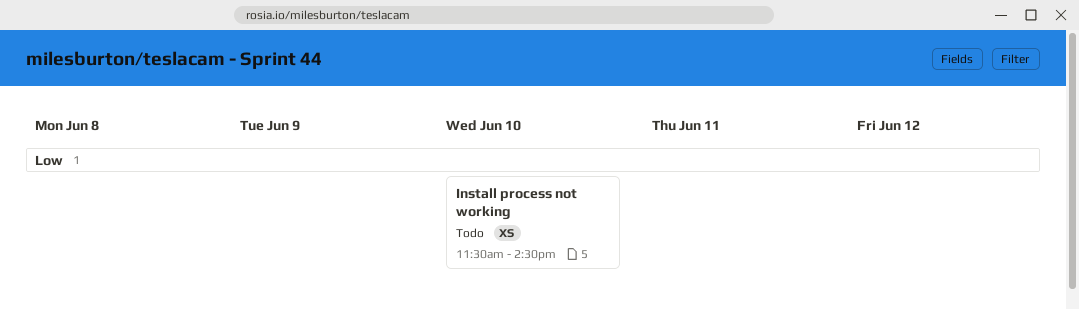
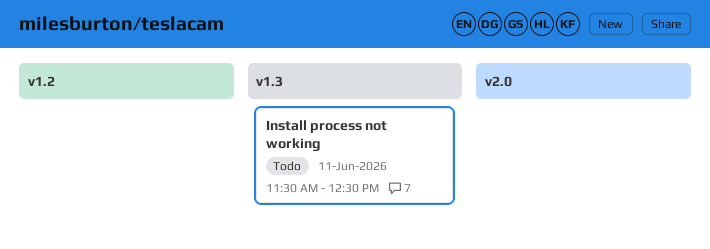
Install process not working, day: Jun 10 -> Jun 11
Install process not working, ends: 14:30 -> 12:30

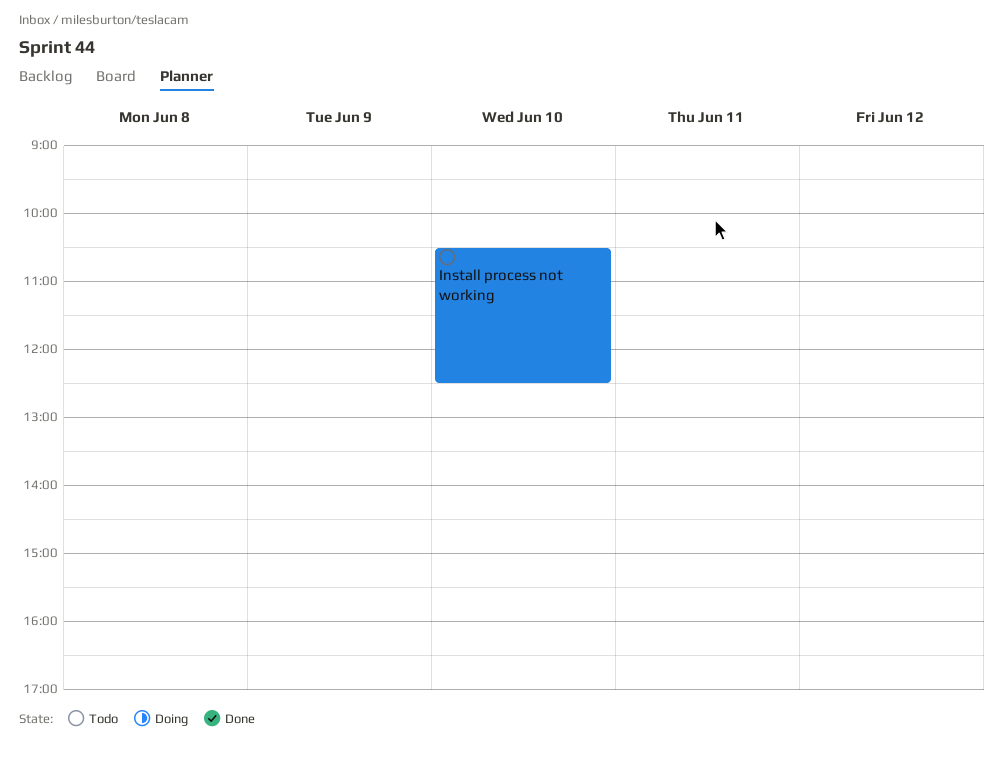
Install process not working, day: Jun 11 -> Jun 10
Install process not working, begins: 11:30 -> 10:30

